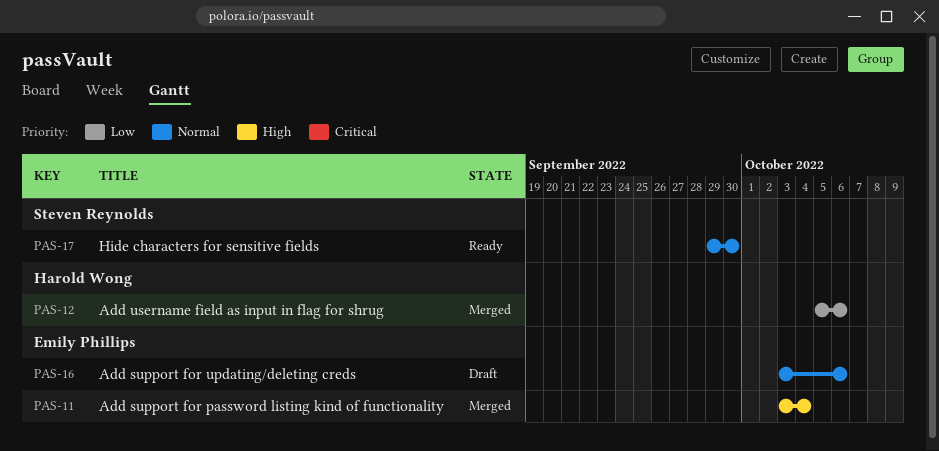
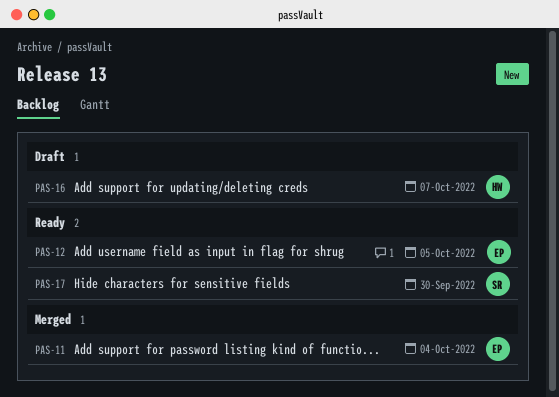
PAS-12, status: Merged -> Ready
PAS-12, owner: Harold Wong -> Emily Phillips
PAS-12, due: Oct 6 -> Oct 5
PAS-16, owner: Emily Phillips -> Harold Wong
PAS-16, due: Oct 6 -> Oct 7

